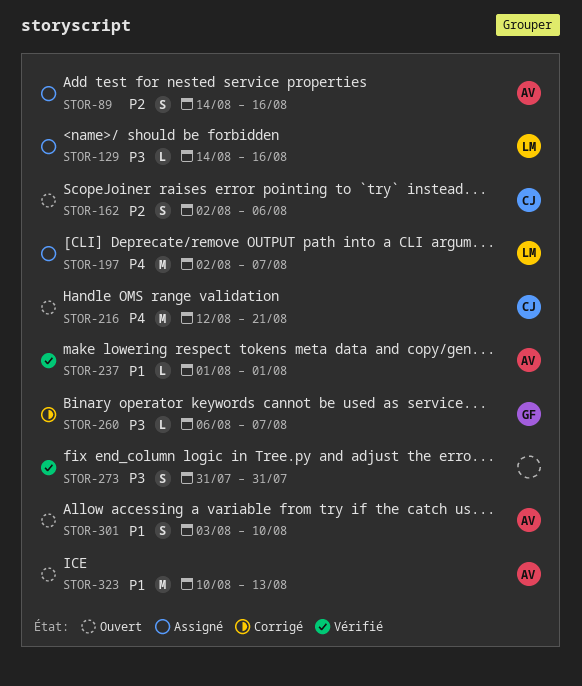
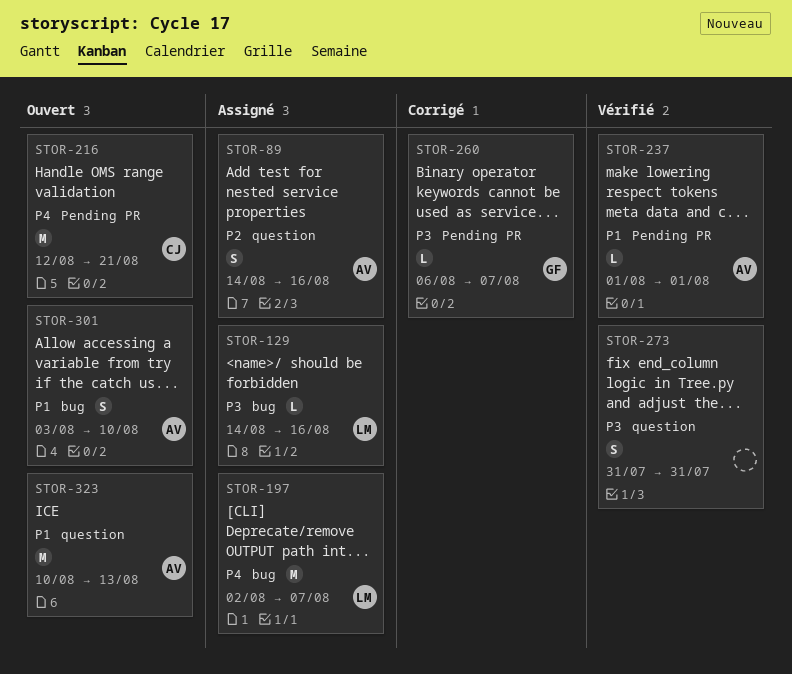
STOR-162: present -> none

